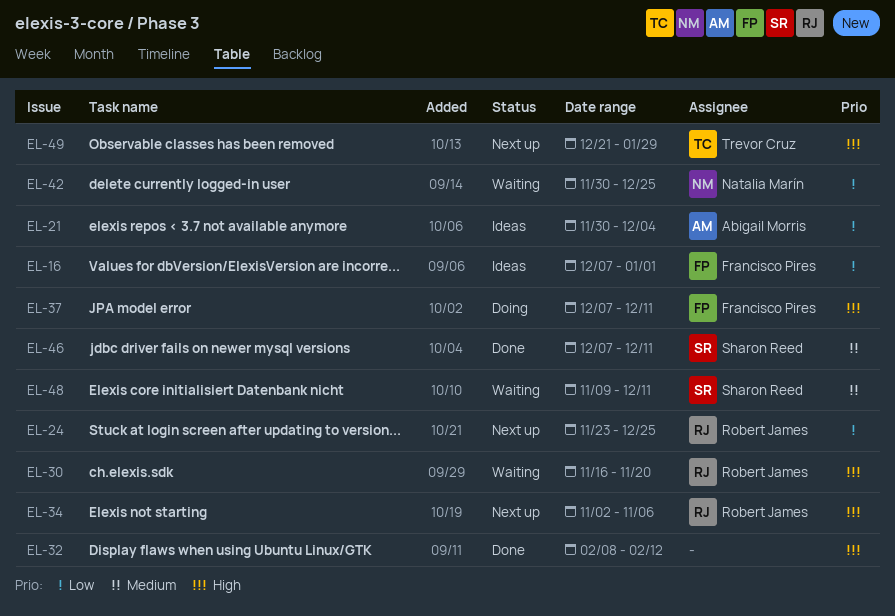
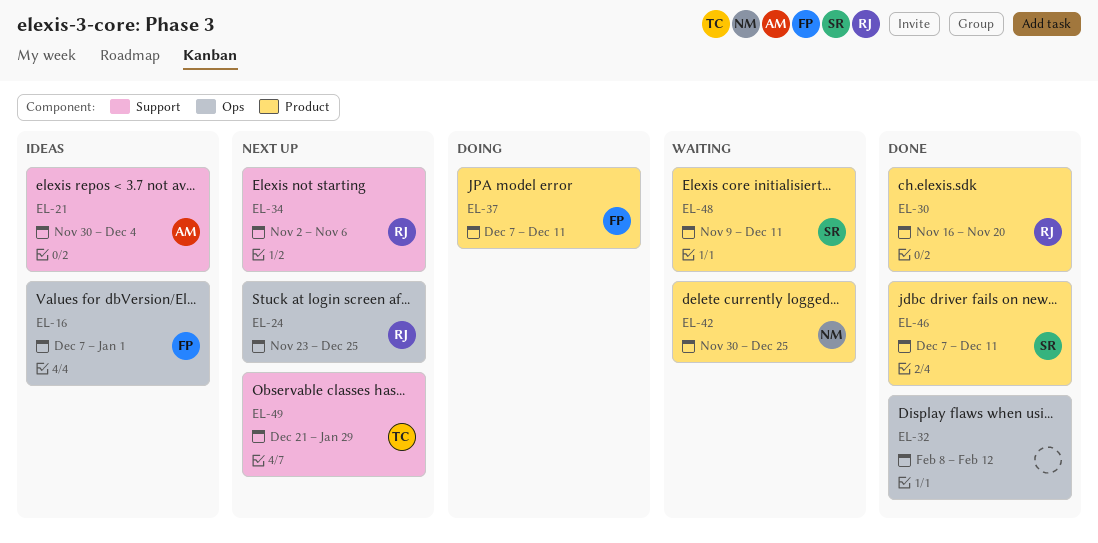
EL-30, status: Waiting -> Done

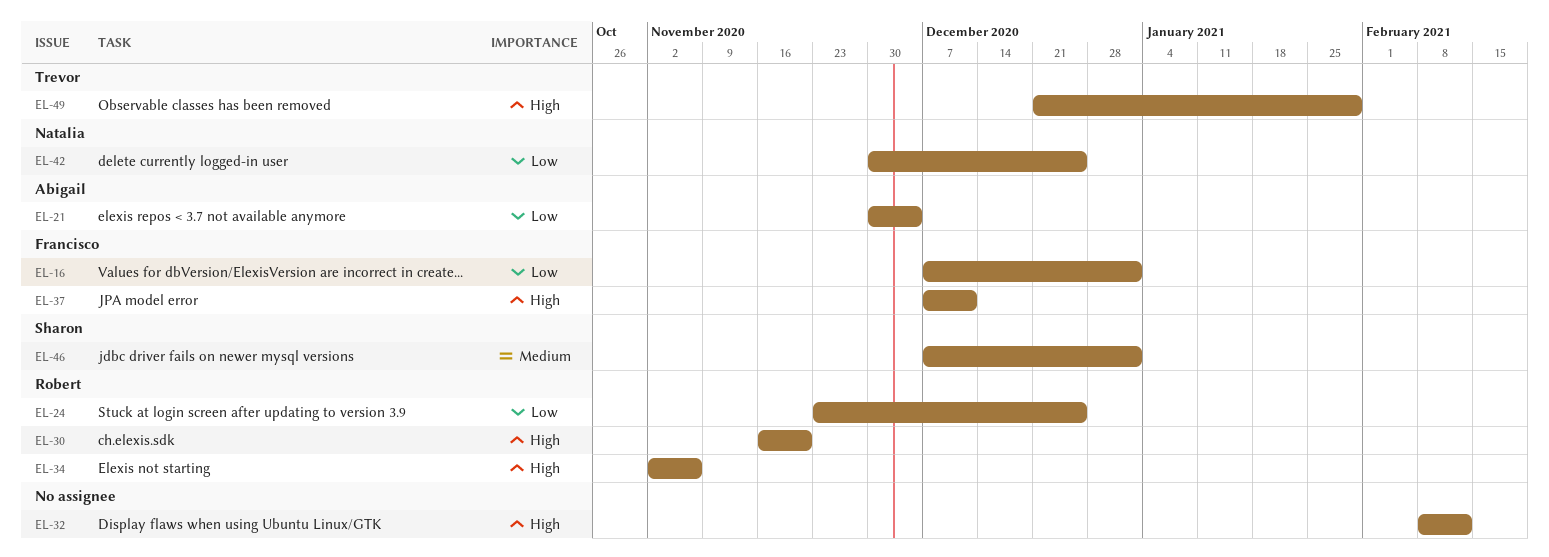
EL-46, due: Dec 11 -> Jan 1
EL-48: present -> none

